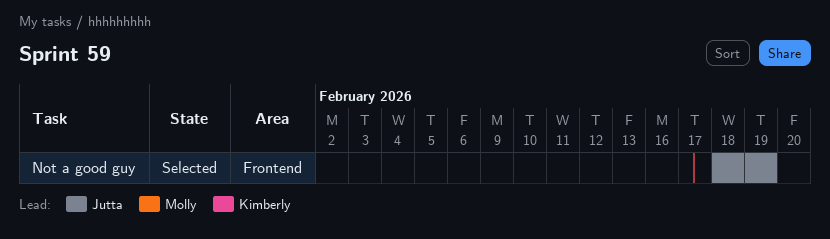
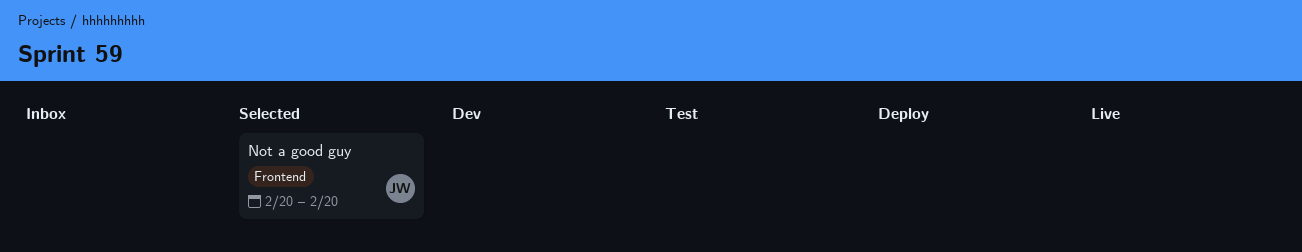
Not a good guy, start: Feb 18 -> Feb 20
Not a good guy, due: Feb 19 -> Feb 20

